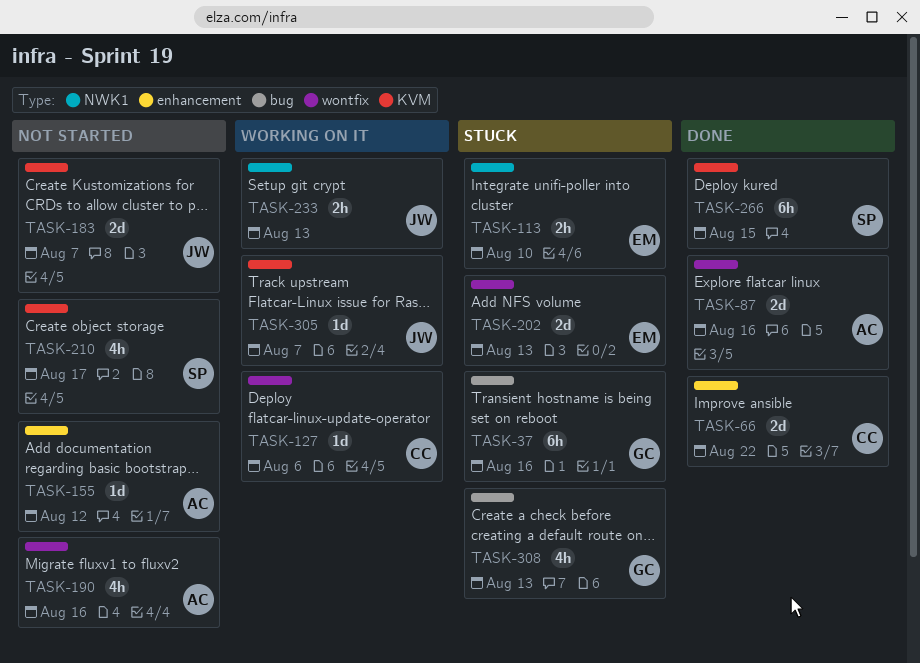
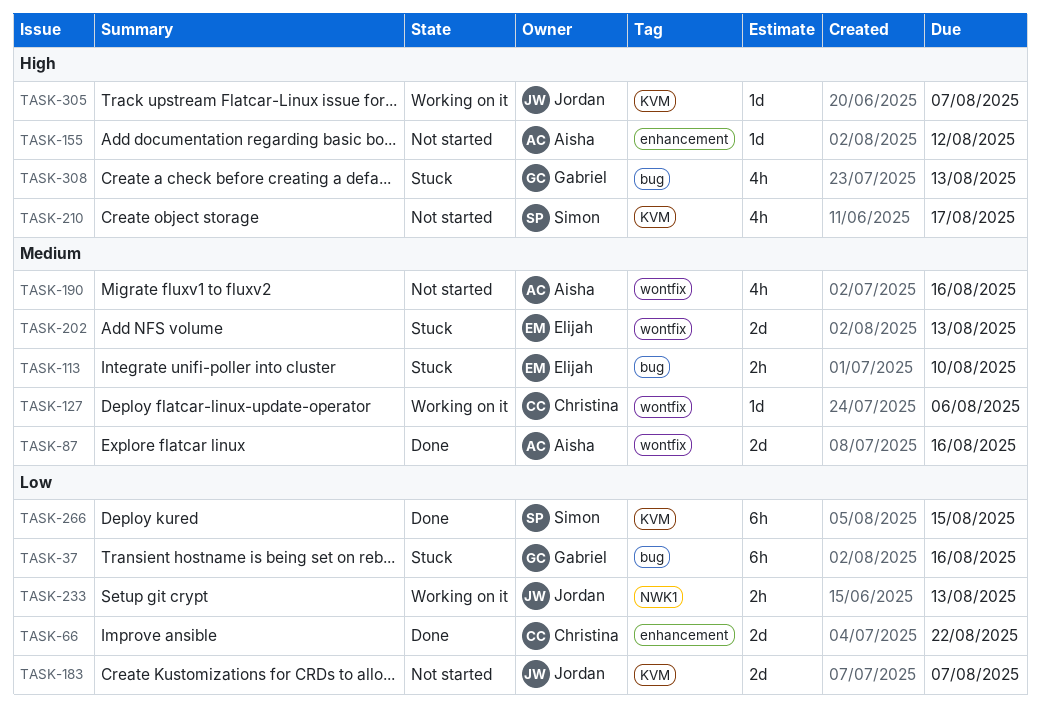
TASK-113, label: NWK1 -> bug

